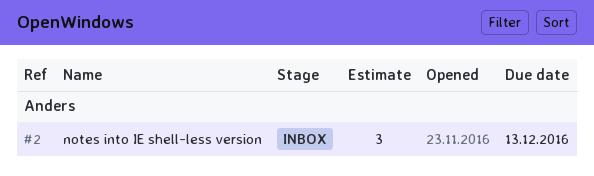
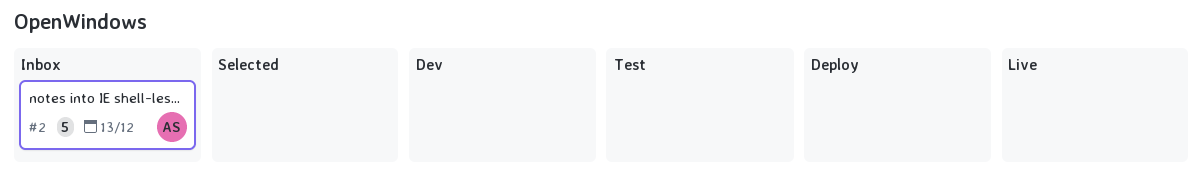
#2, estimate: 3 -> 5

